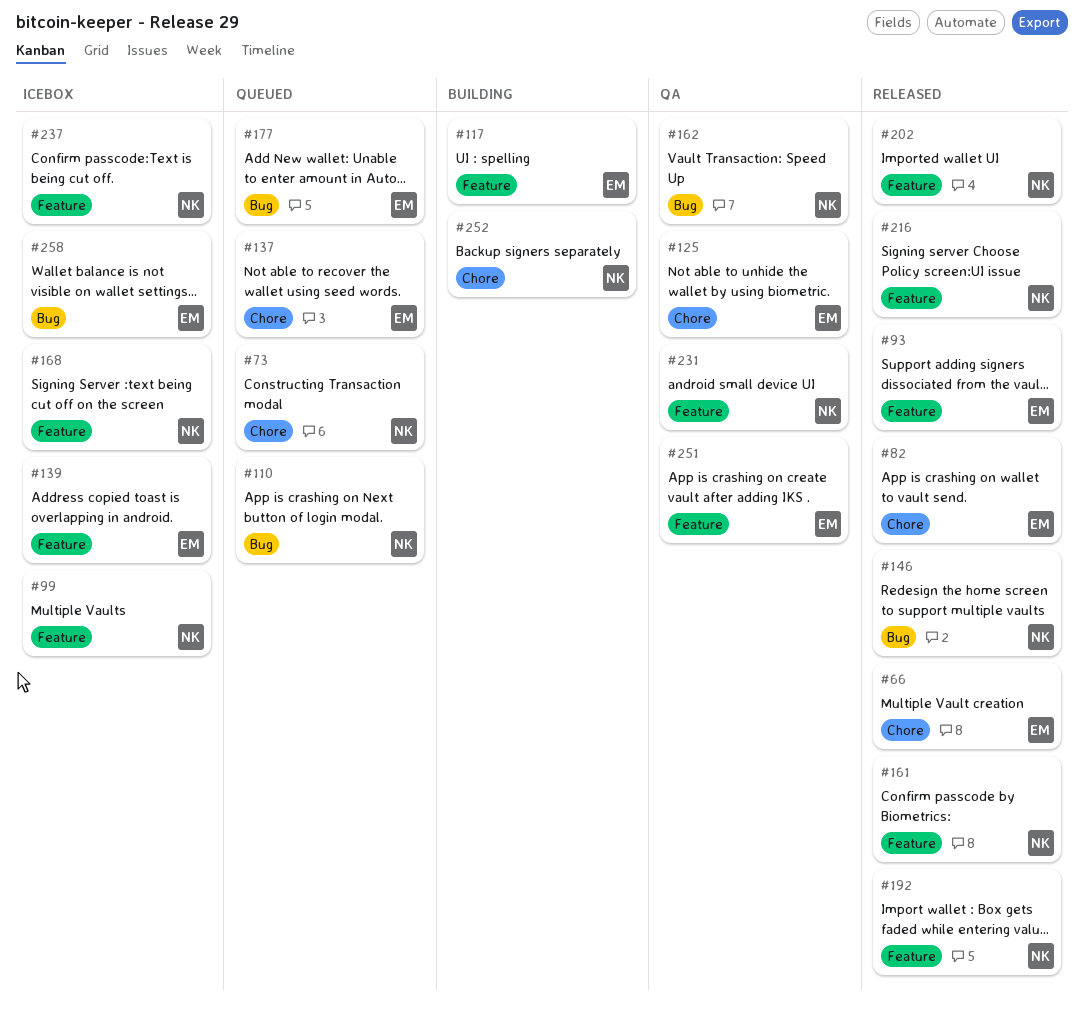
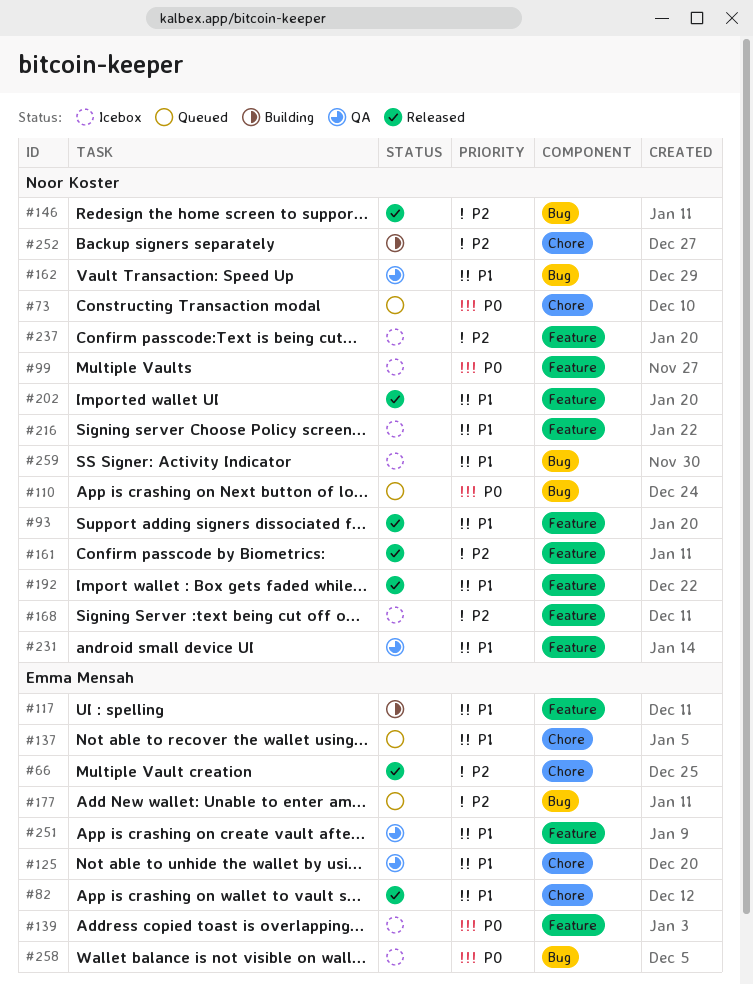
#93, owner: Emma Mensah -> Noor Koster
#216, status: Released -> Icebox
#259: none -> present

